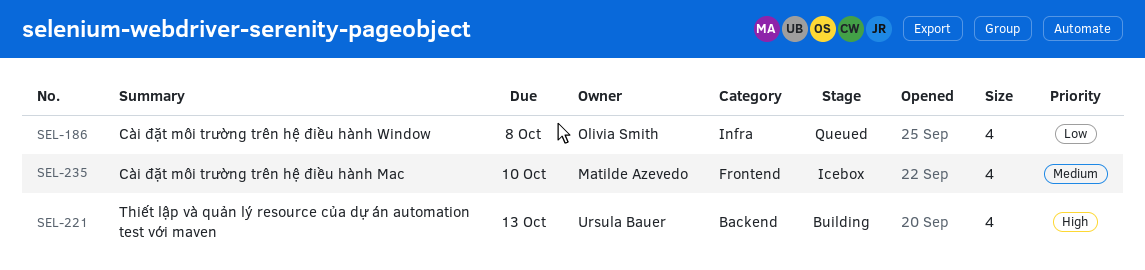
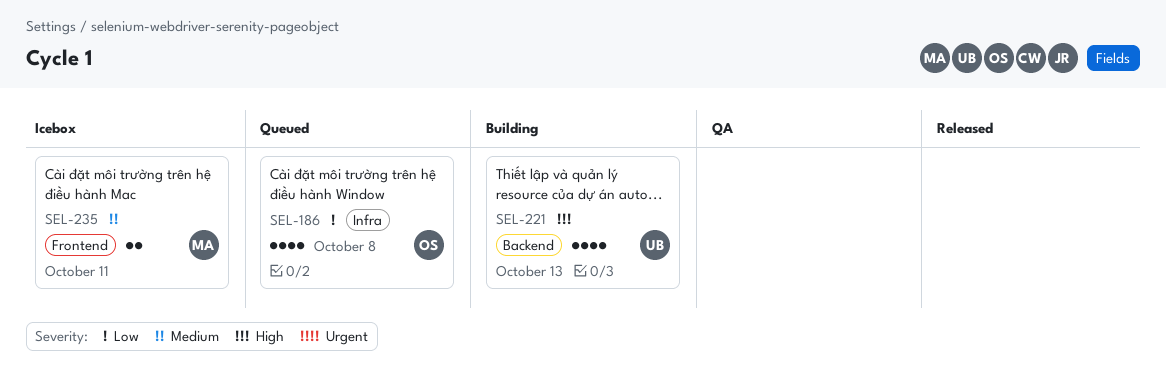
SEL-235, estimate: 4 -> 2
SEL-235, due: Oct 10 -> Oct 11

